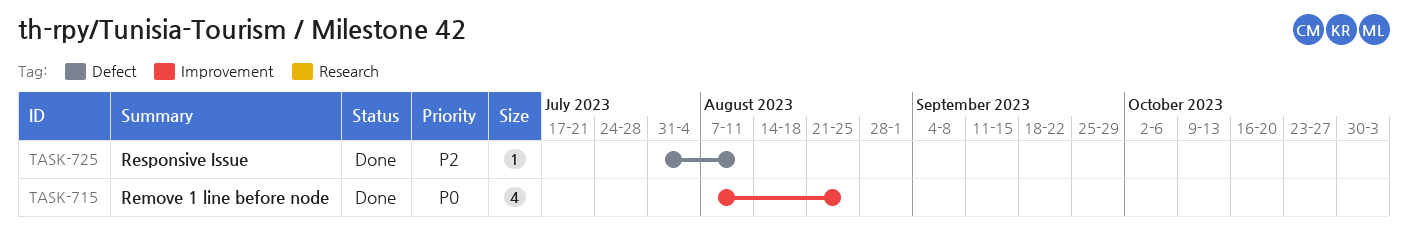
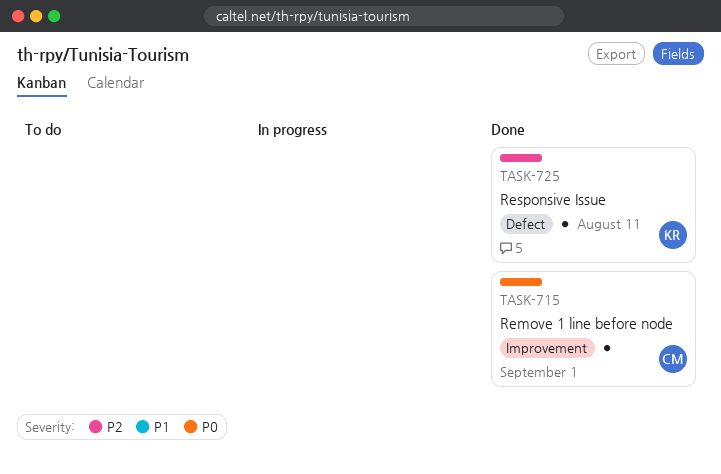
TASK-715, estimate: 4 -> 1
TASK-715, due: Aug 25 -> Sep 1

